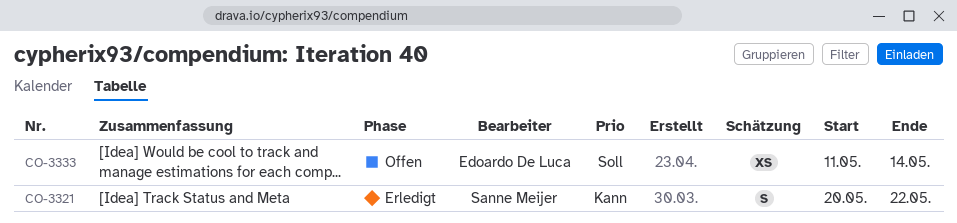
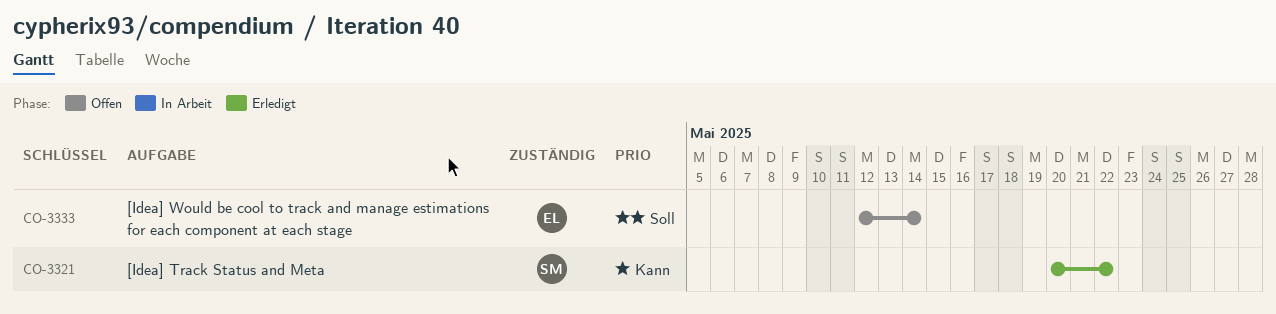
CO-3333, start: May 11 -> May 12

